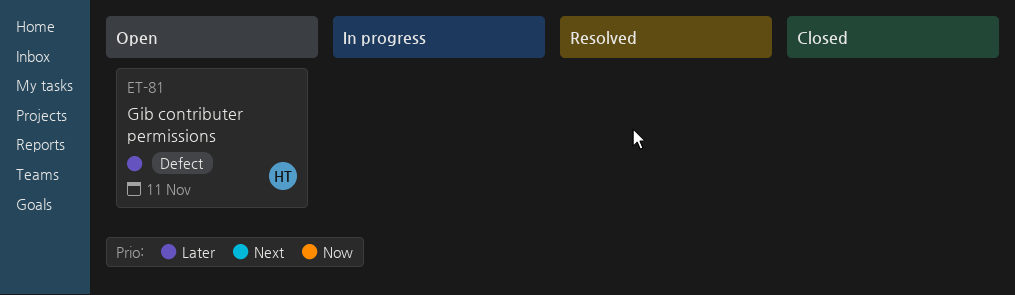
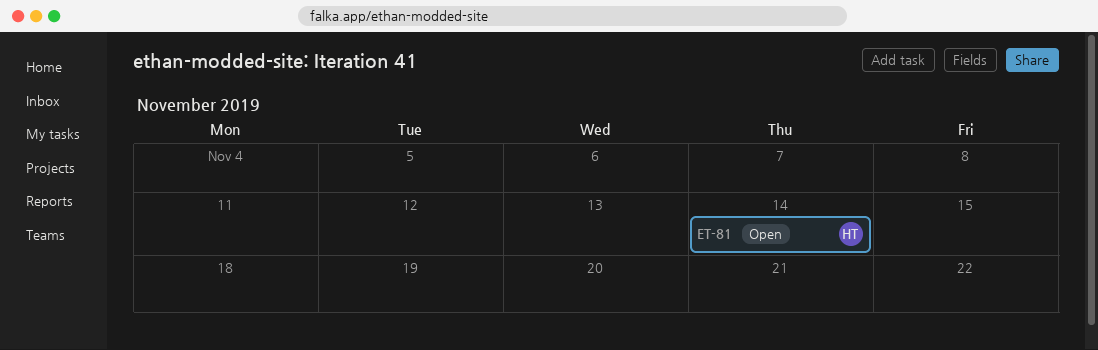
ET-81, due: Nov 11 -> Nov 14

